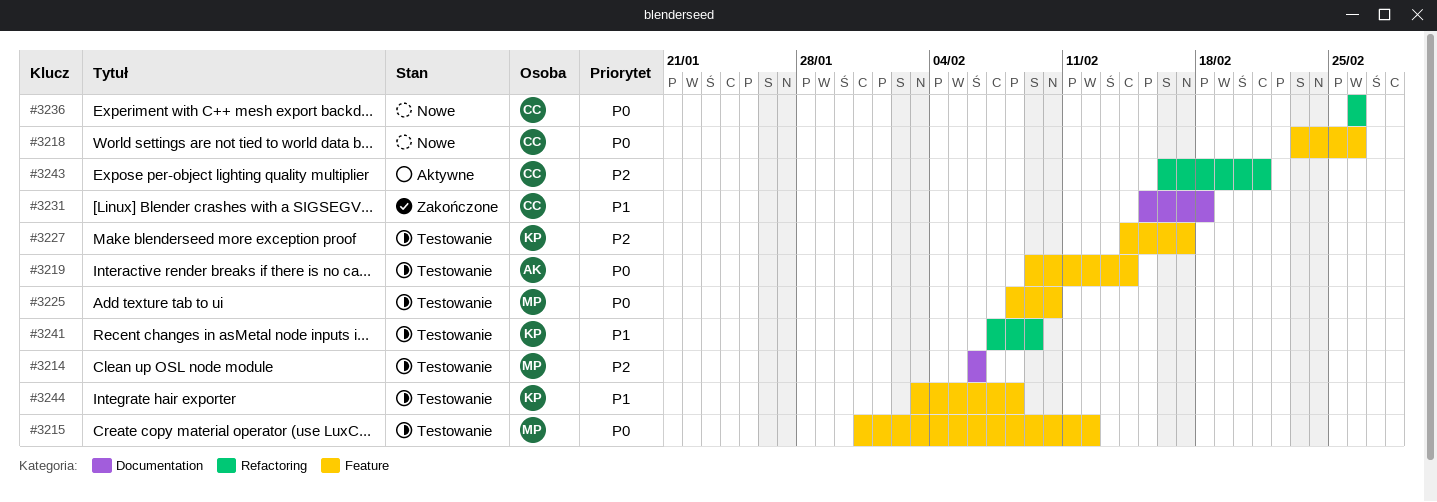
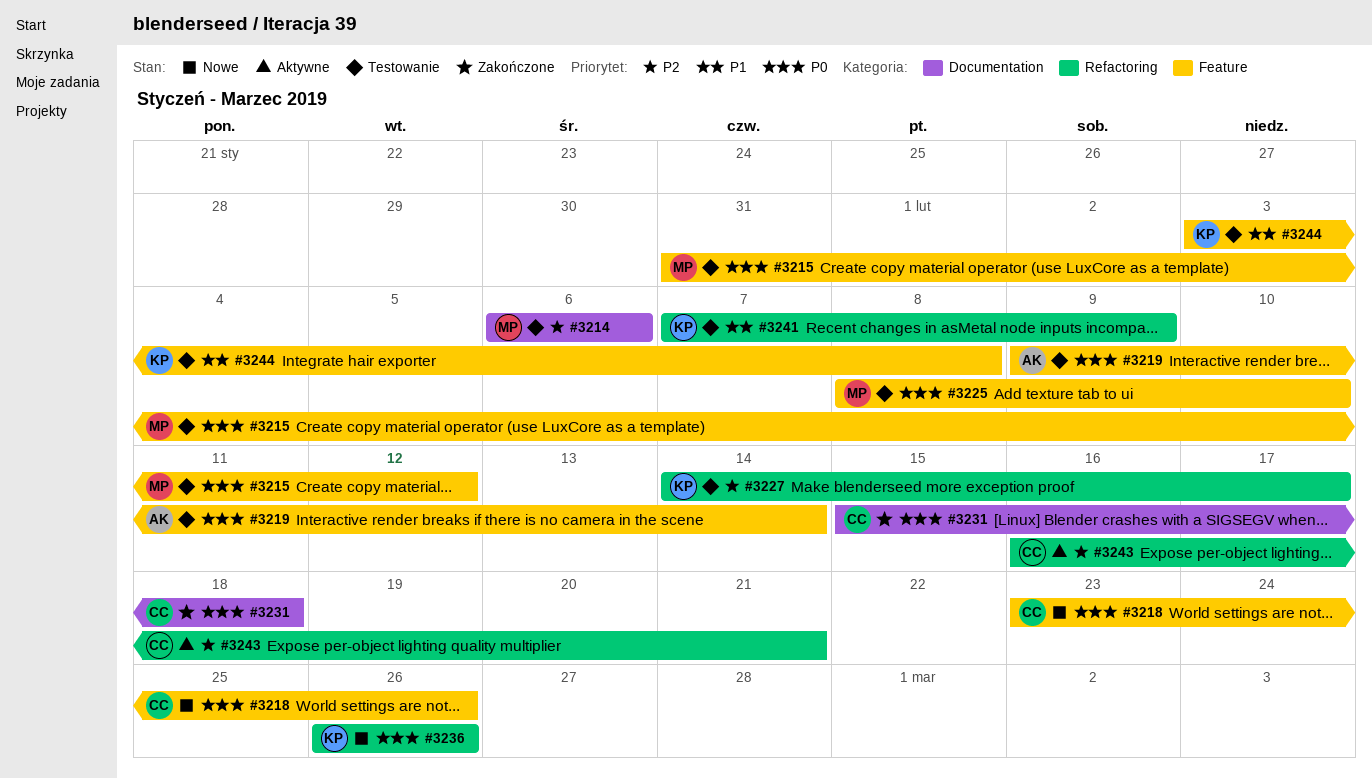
#3227, label: Feature -> Refactoring
#3231, priority: P1 -> P0
#3236, owner: CC -> KP

